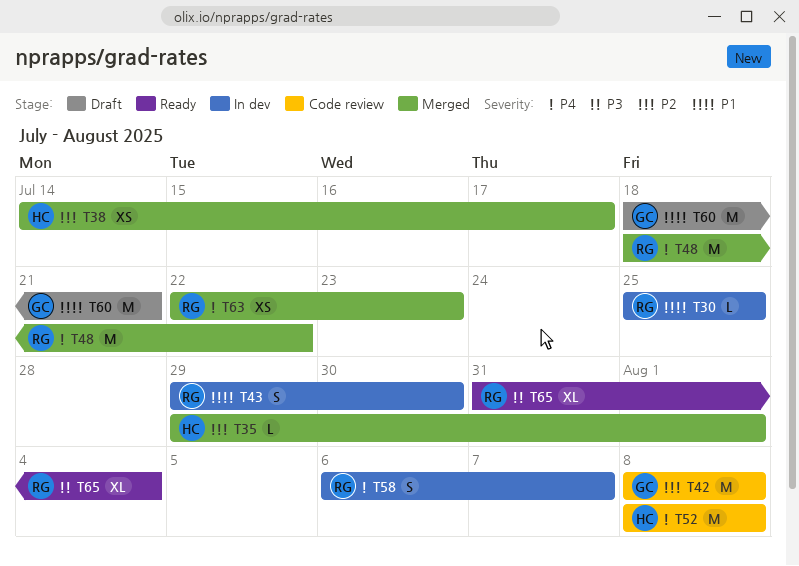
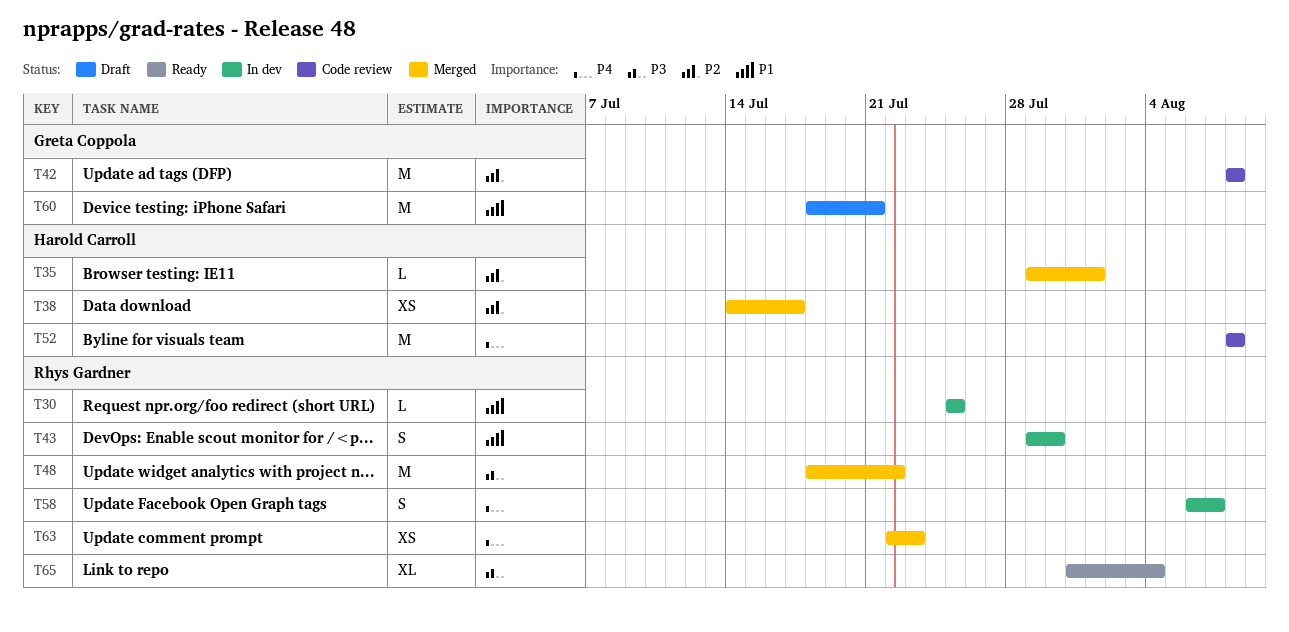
T48, priority: P4 -> P3

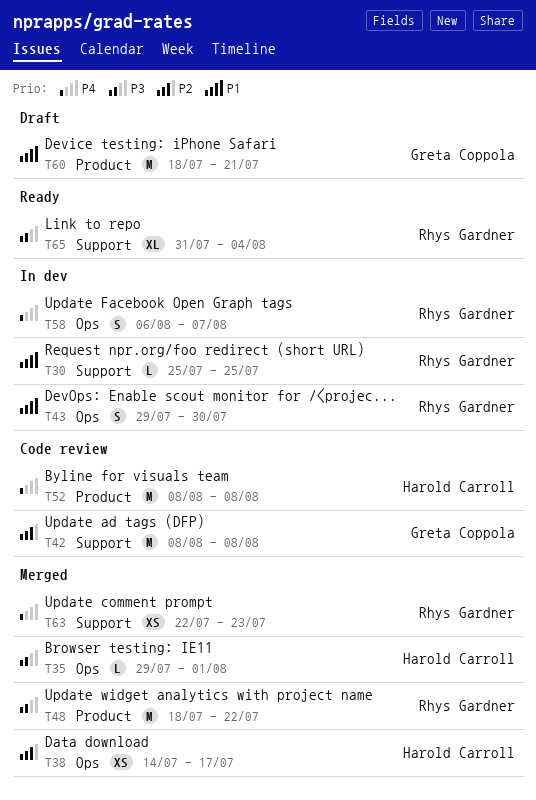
T35, priority: P2 -> P3

